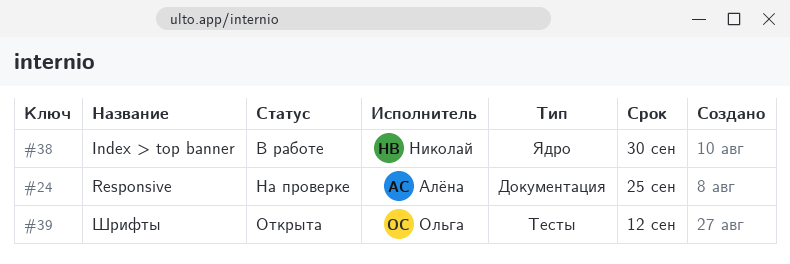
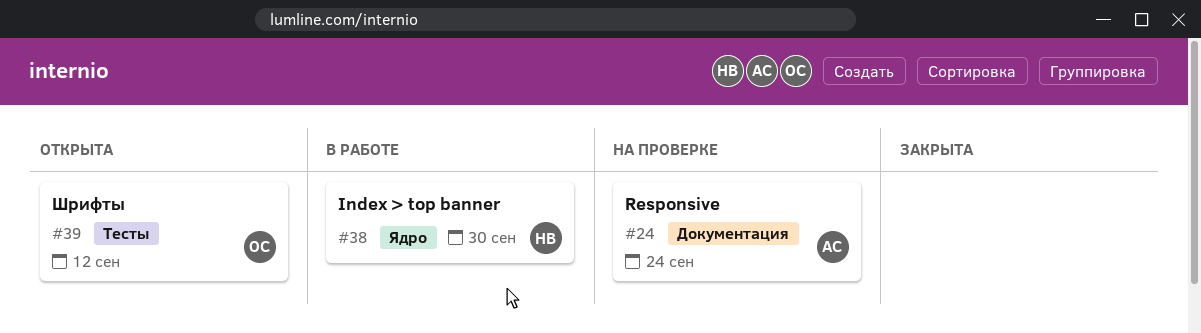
#24, due: Sep 25 -> Sep 24

